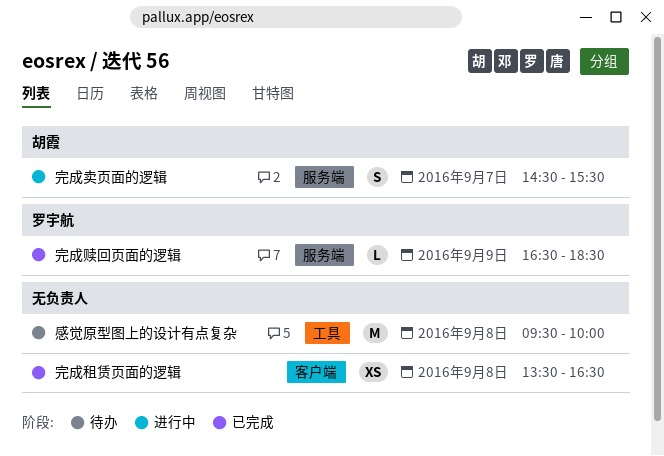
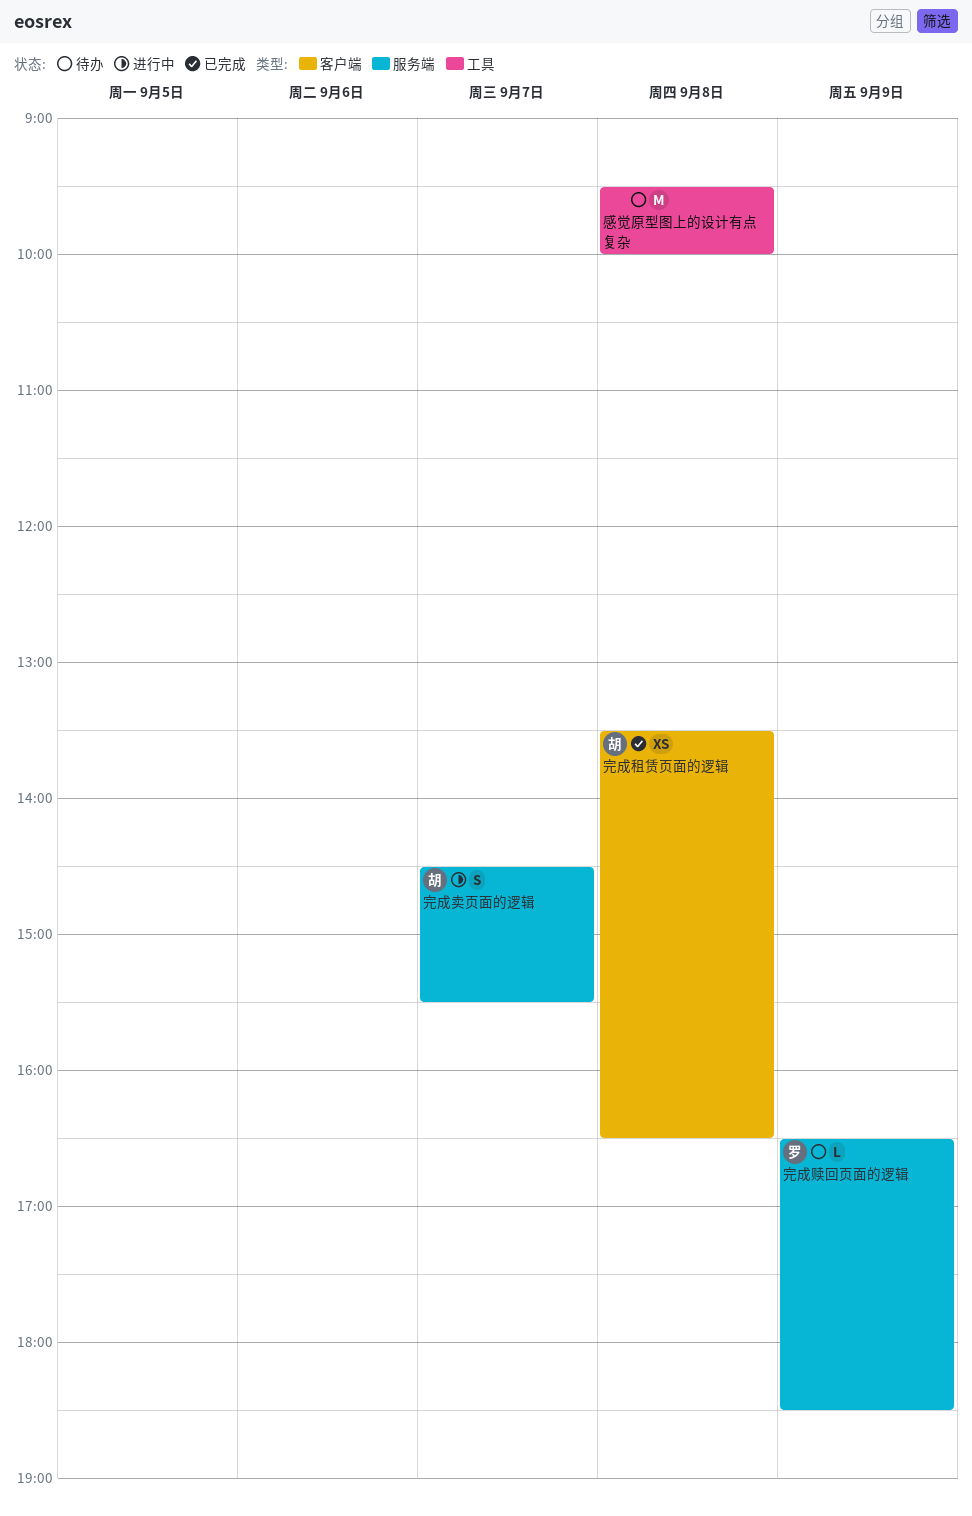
完成租赁页面的逻辑, owner: none -> 胡霞
完成赎回页面的逻辑, status: 已完成 -> 待办

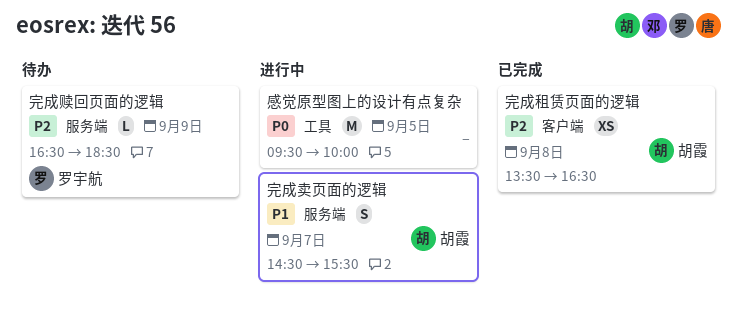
感觉原型图上的设计有点复杂, status: 待办 -> 进行中
感觉原型图上的设计有点复杂, day: Sep 8 -> Sep 5

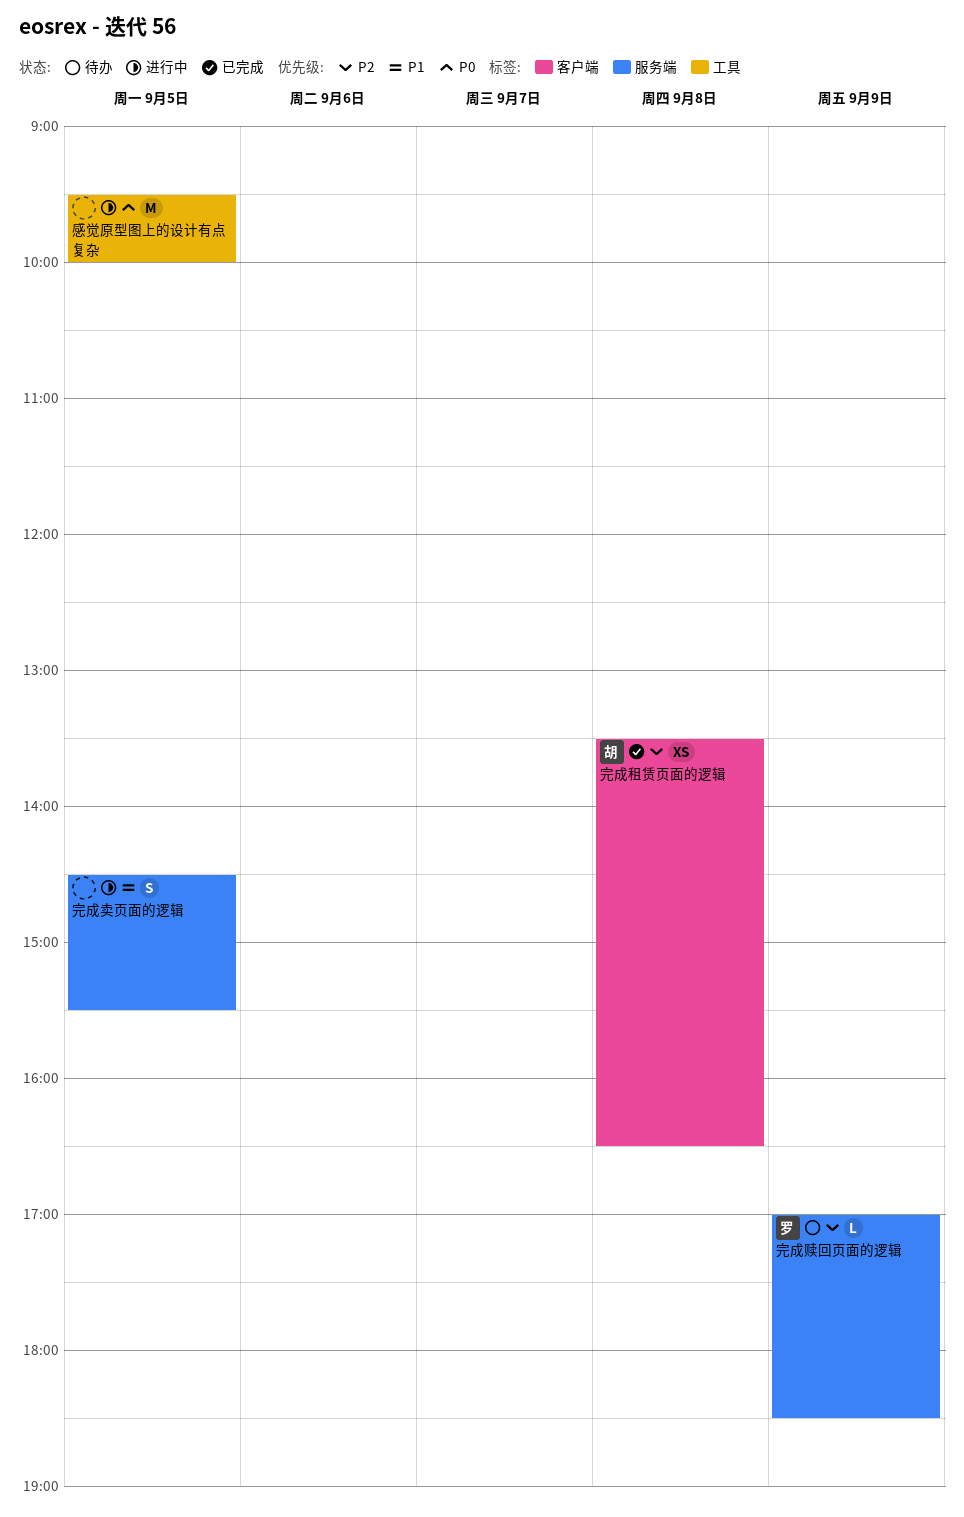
完成卖页面的逻辑, owner: 胡霞 -> none
完成卖页面的逻辑, day: Sep 7 -> Sep 5
完成赎回页面的逻辑, begins: 16:30 -> 17:00

